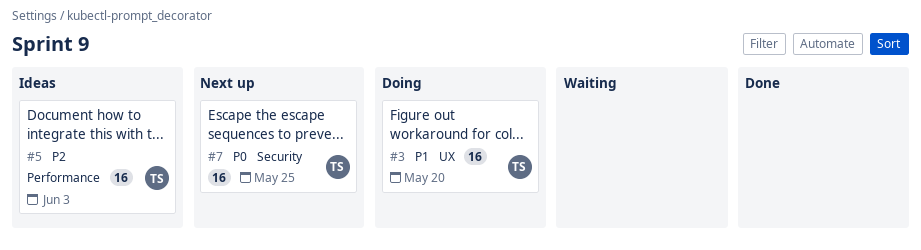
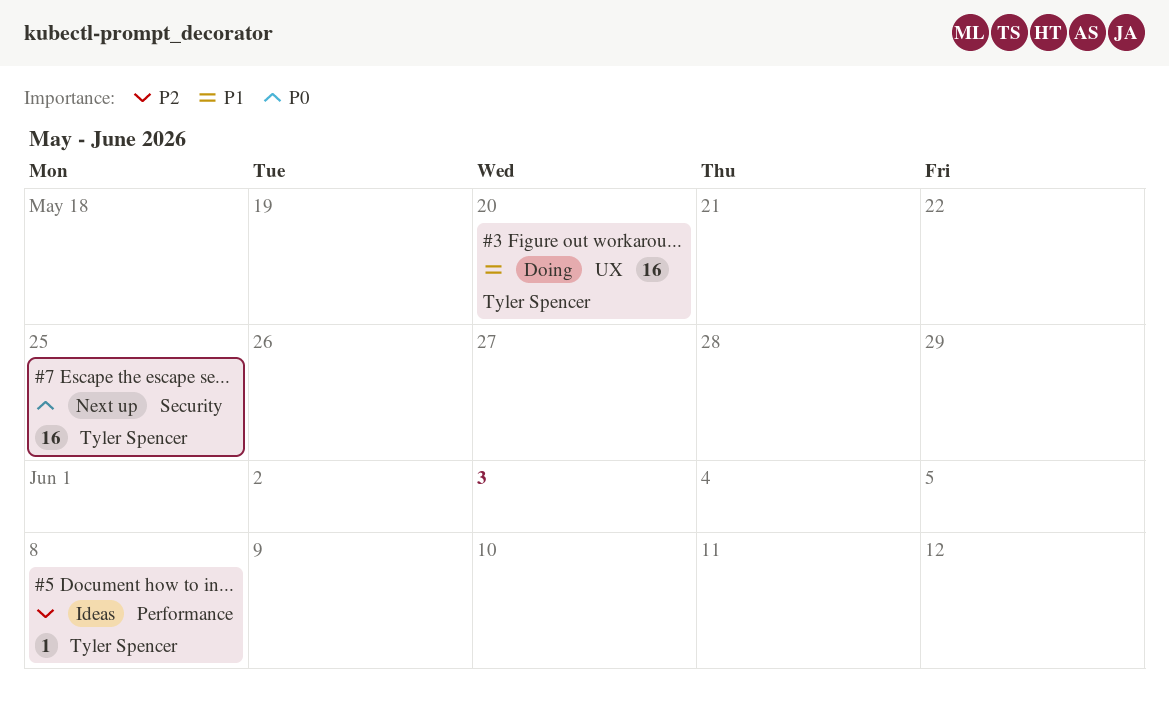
#5, estimate: 16 -> 1
#5, due: Jun 3 -> Jun 8

